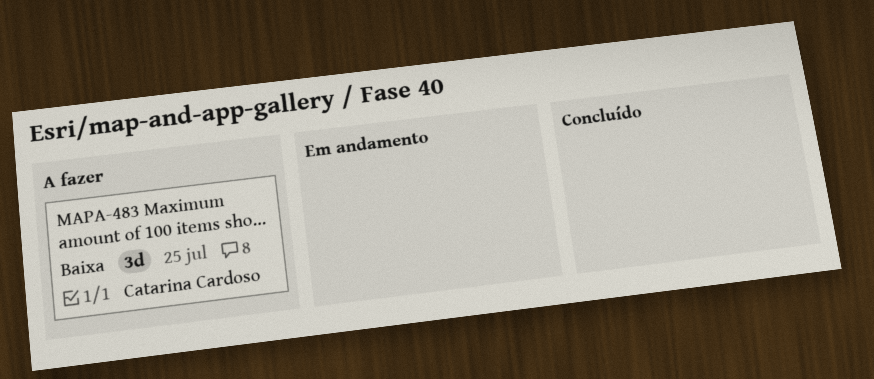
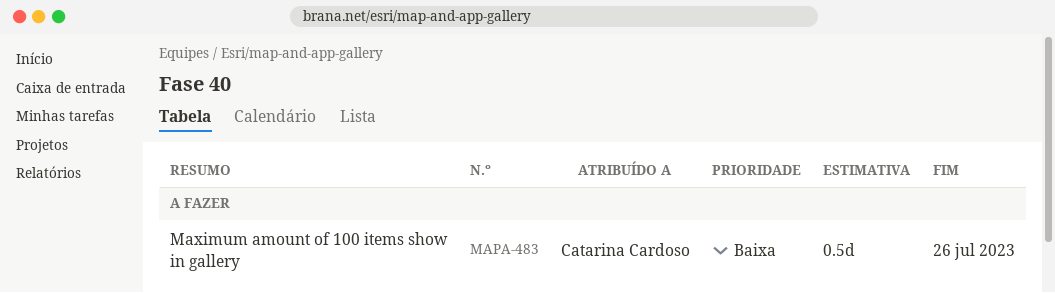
MAPA-483, estimate: 3d -> 0.5d
MAPA-483, due: Jul 25 -> Jul 26

